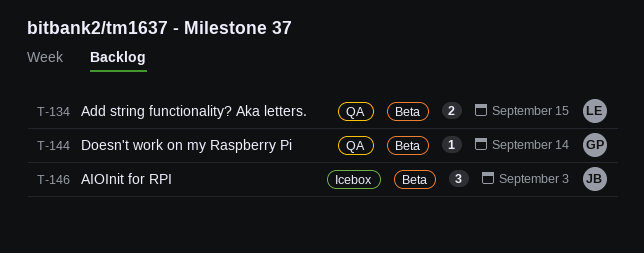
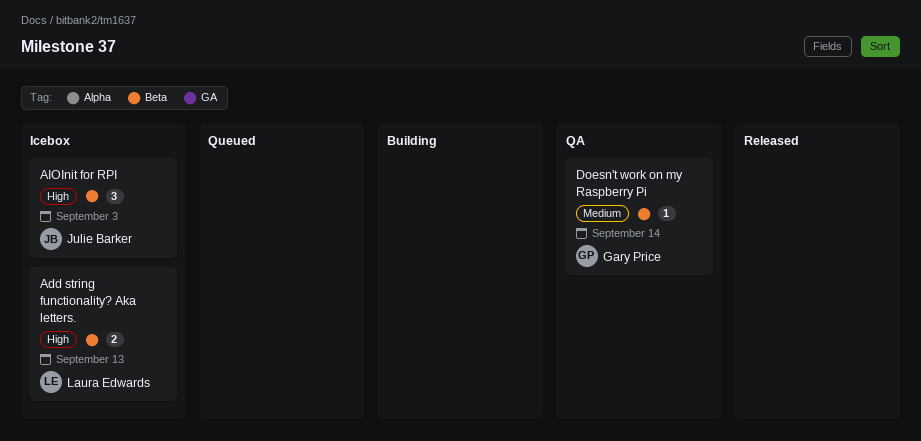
Add string functionality? Aka letters., status: QA -> Icebox
Add string functionality? Aka letters., due: Sep 15 -> Sep 13

